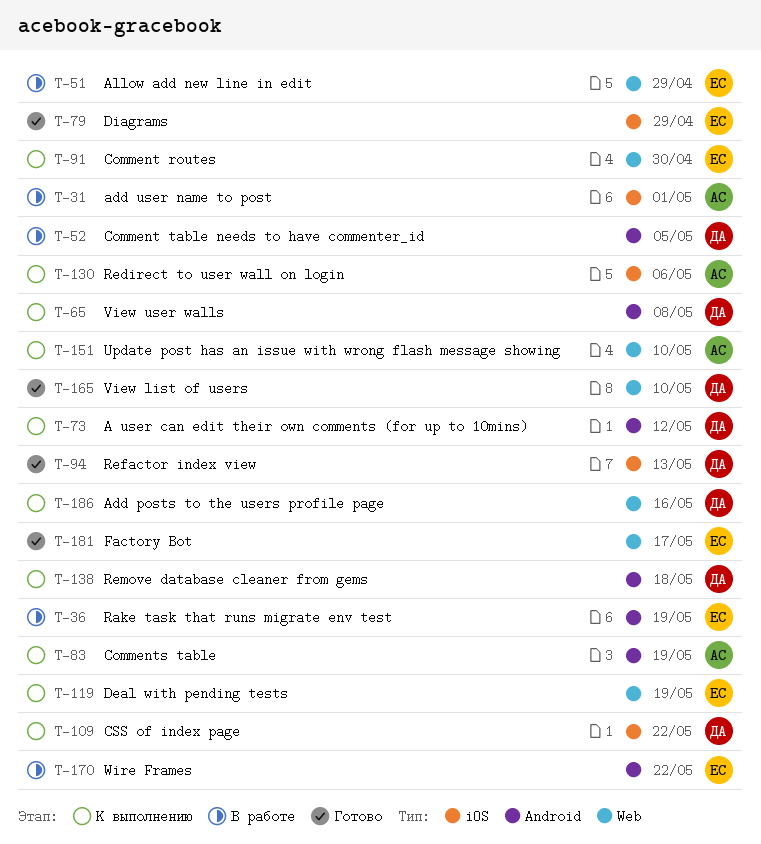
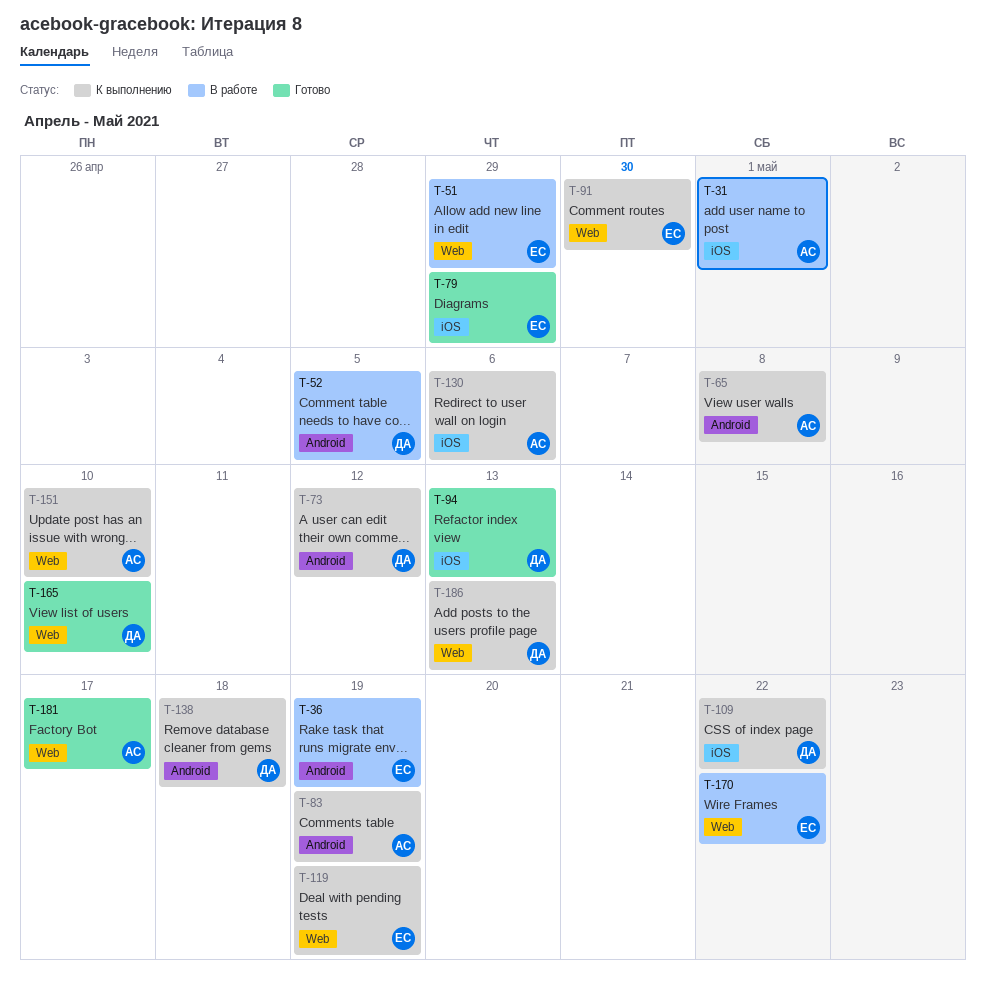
T-65, owner: ДА -> АС
T-170, label: Android -> Web
T-181, owner: ЕС -> АС
T-186, due: May 16 -> May 13

